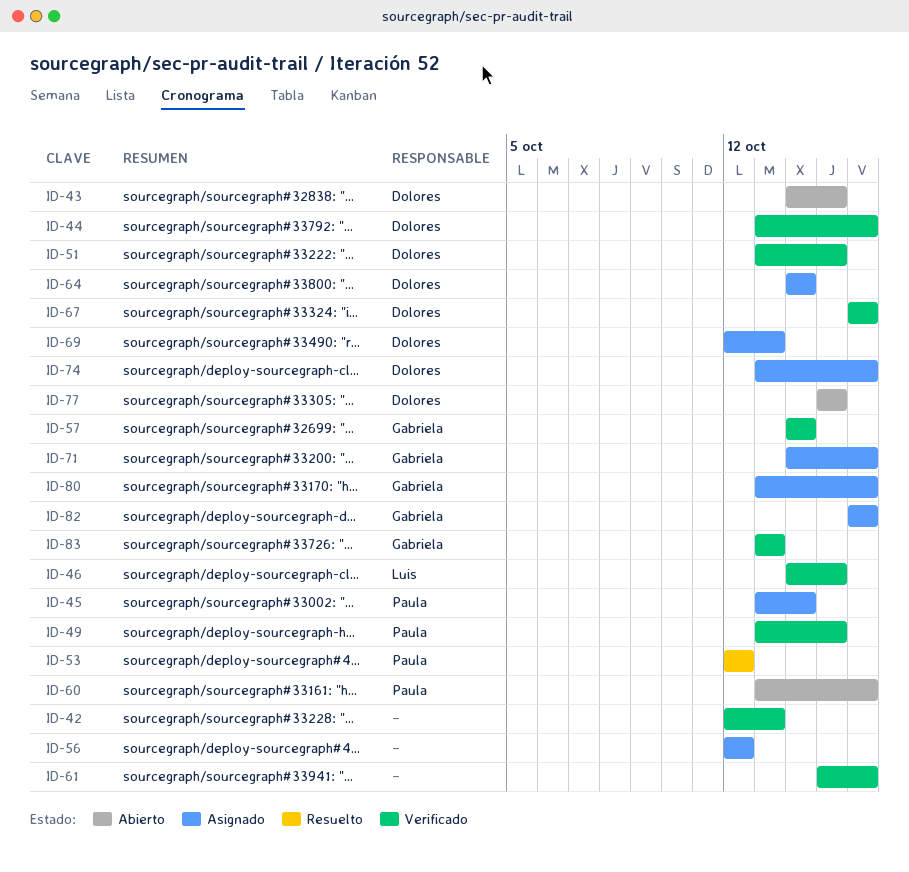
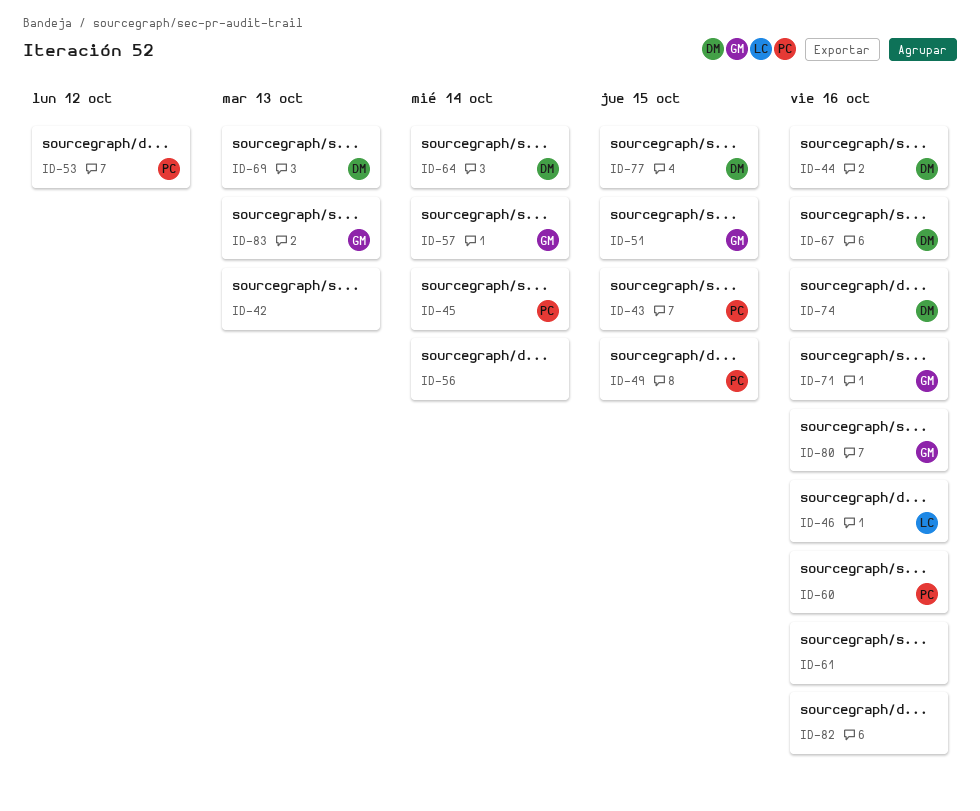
ID-43, owner: Dolores -> Paula
ID-46, due: Oct 15 -> Oct 16
ID-51, owner: Dolores -> Gabriela
ID-56, due: Oct 12 -> Oct 14
ID-82, owner: Gabriela -> none

